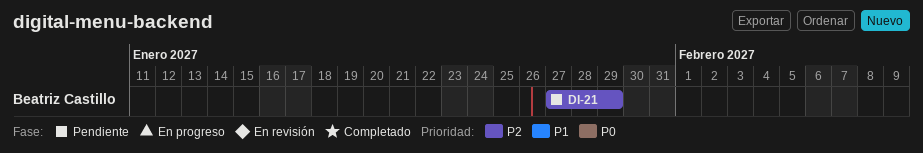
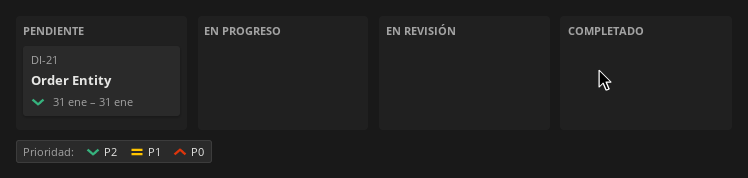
DI-21, start: Jan 27 -> Jan 31
DI-21, due: Jan 29 -> Jan 31

